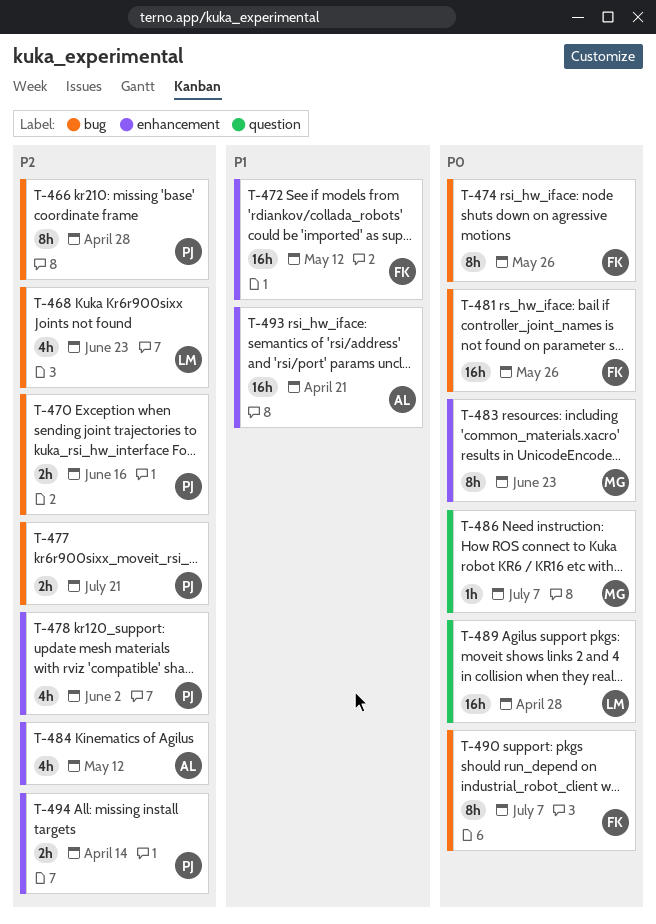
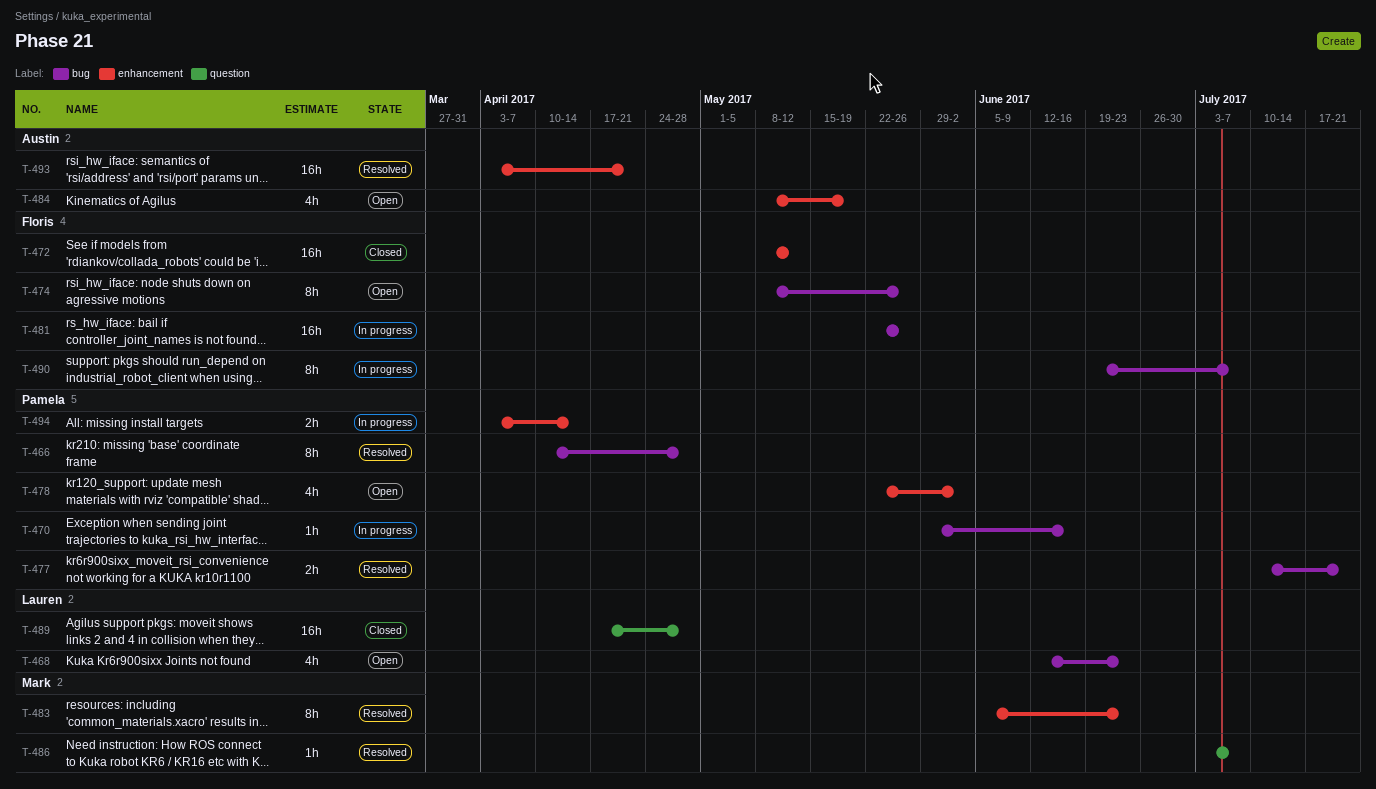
T-470, estimate: 2h -> 1h
T-484, due: May 12 -> May 19

